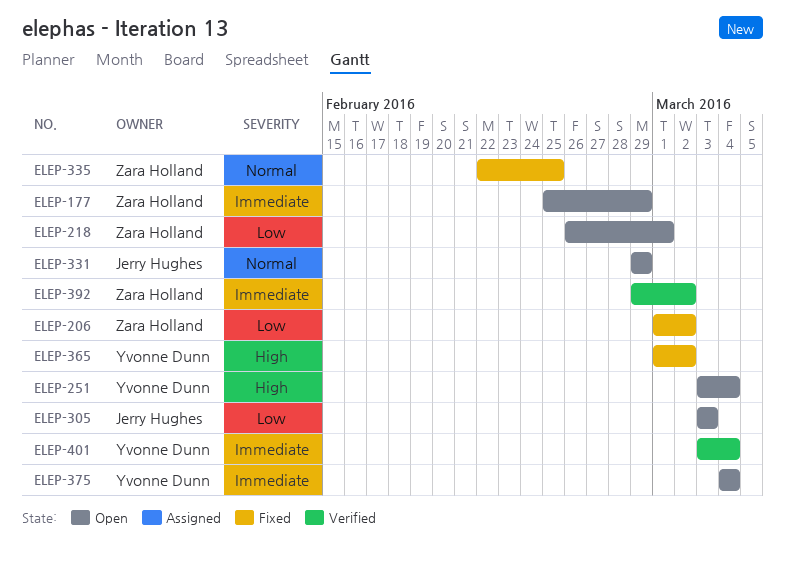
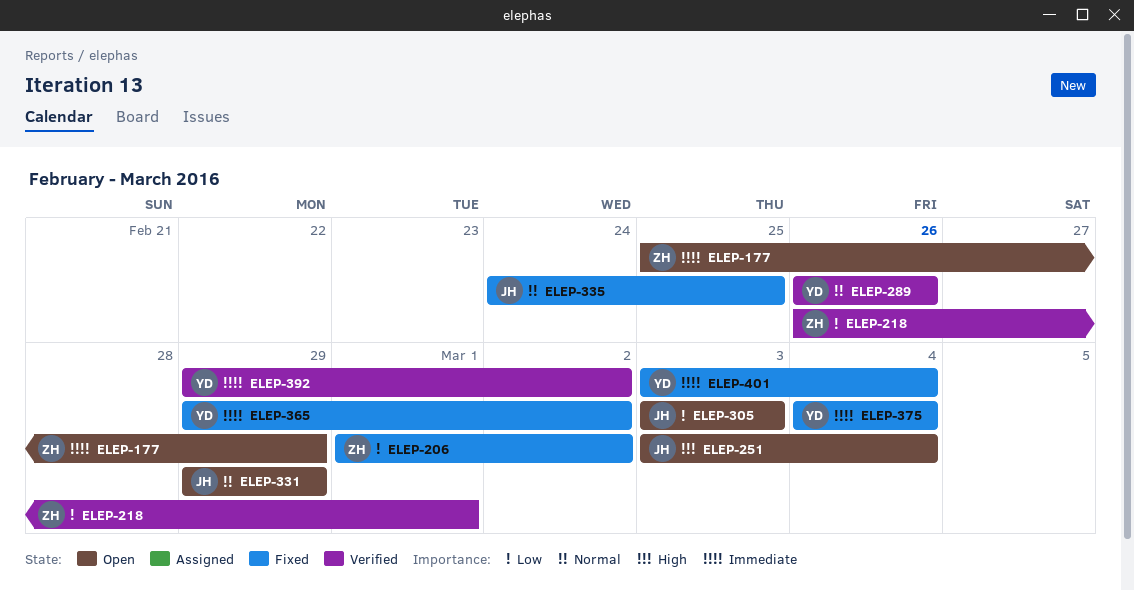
ELEP-218, status: Open -> Verified
ELEP-251, owner: Yvonne Dunn -> Jerry Hughes
ELEP-289: none -> present
ELEP-335, owner: Zara Holland -> Jerry Hughes
ELEP-335, start: Feb 22 -> Feb 24
ELEP-365, priority: High -> Immediate
ELEP-365, start: Mar 1 -> Feb 29
ELEP-375, status: Open -> Fixed
ELEP-392, owner: Zara Holland -> Yvonne Dunn
ELEP-401, status: Verified -> Fixed

